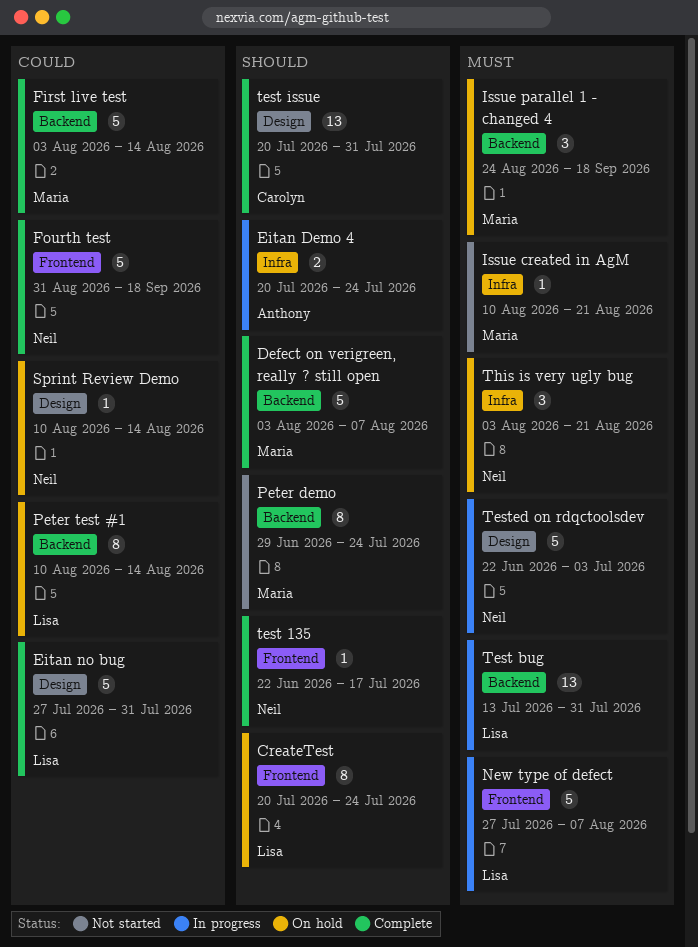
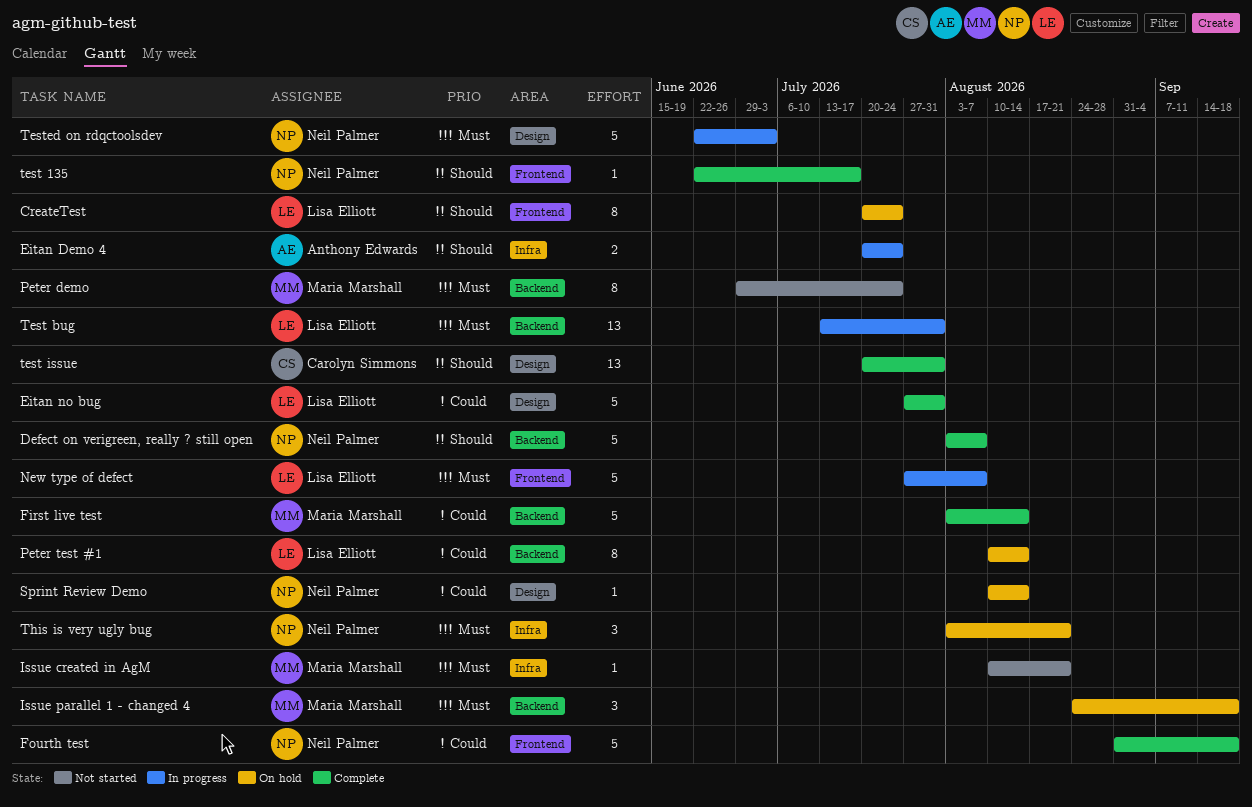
Defect on verigreen, really ? still open, owner: Maria Marshall -> Neil Palmer
Peter demo, priority: Should -> Must

